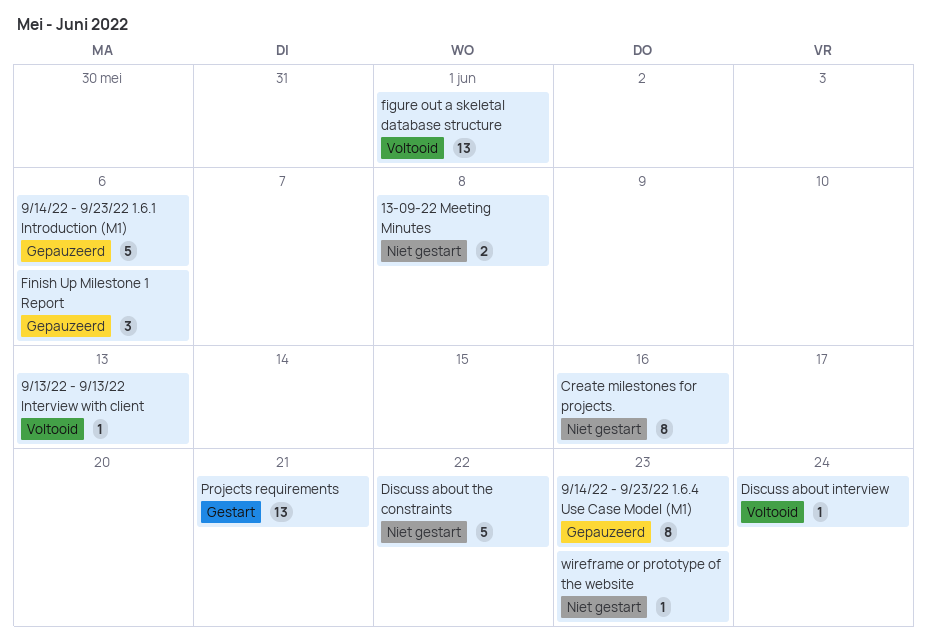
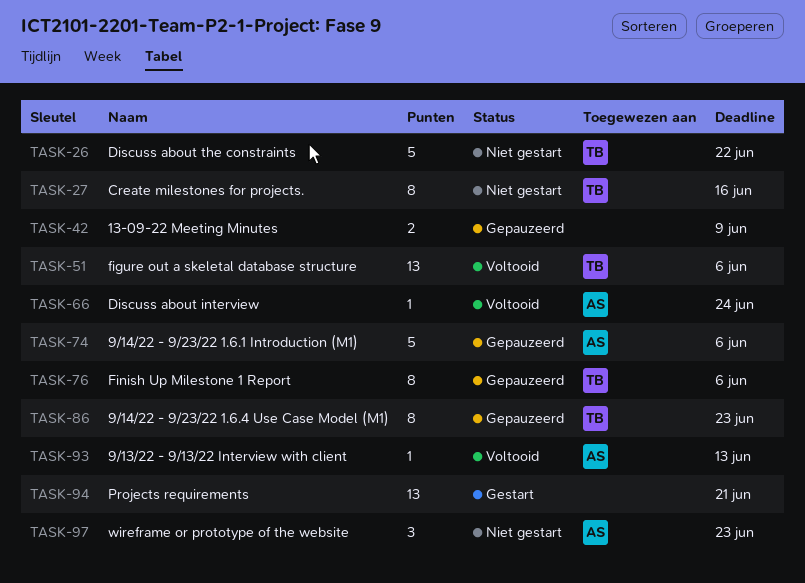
13-09-22 Meeting Minutes, status: Niet gestart -> Gepauzeerd
13-09-22 Meeting Minutes, due: Jun 8 -> Jun 9
figure out a skeletal database structure, due: Jun 1 -> Jun 6
Finish Up Milestone 1 Report, estimate: 3 -> 8
wireframe or prototype of the website, estimate: 1 -> 3

